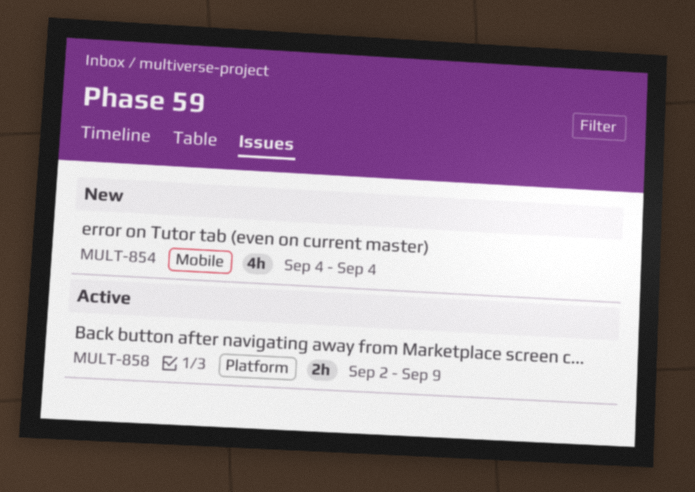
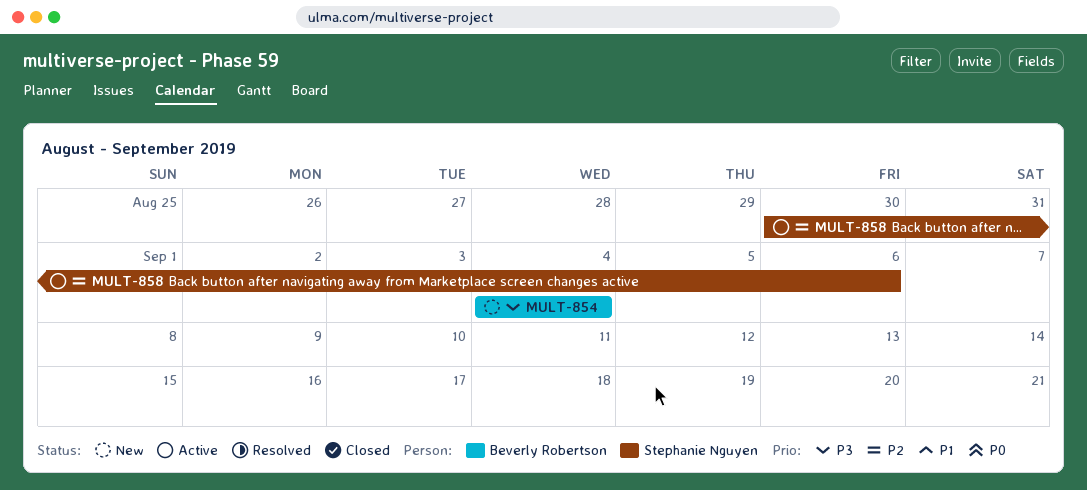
MULT-858, start: Sep 2 -> Aug 30
MULT-858, due: Sep 9 -> Sep 6

